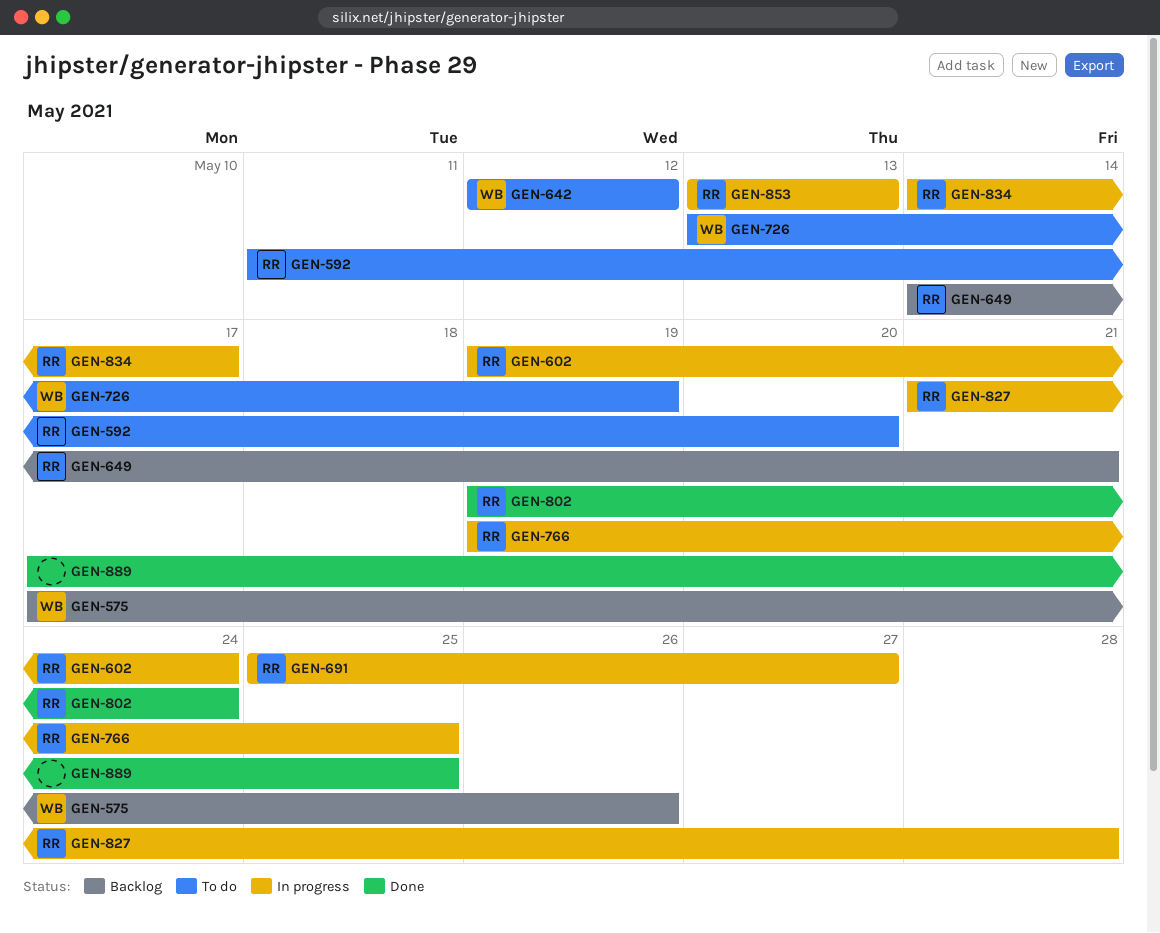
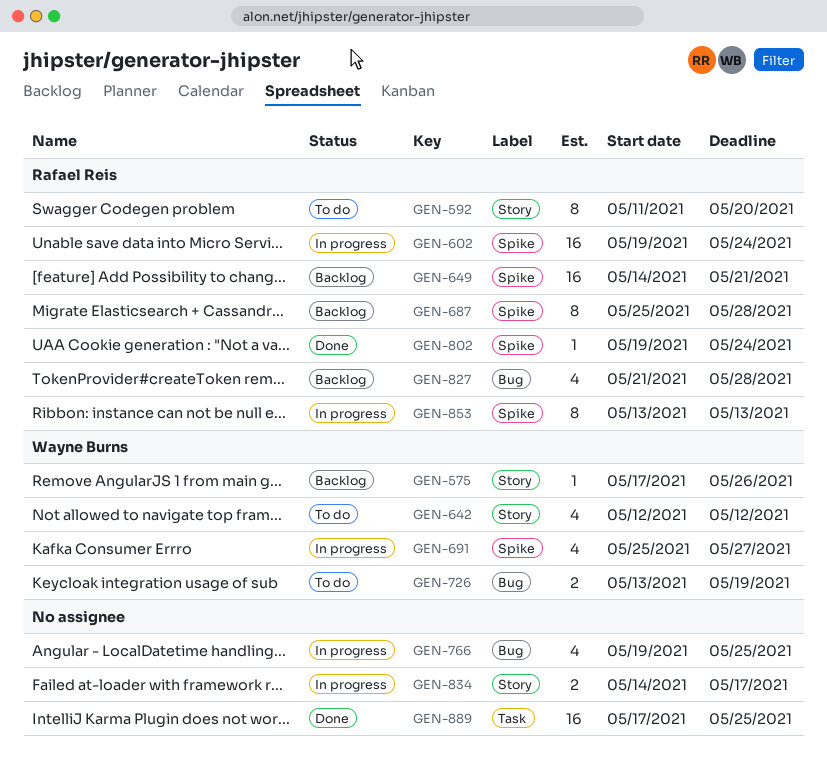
GEN-687: none -> present
GEN-691, owner: Rafael Reis -> Wayne Burns
GEN-766, owner: Rafael Reis -> none
GEN-827, status: In progress -> Backlog
GEN-834, owner: Rafael Reis -> none

